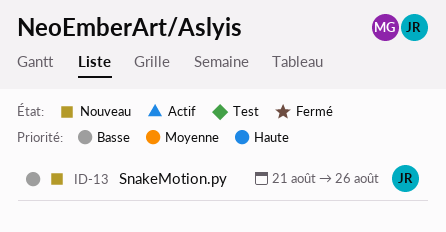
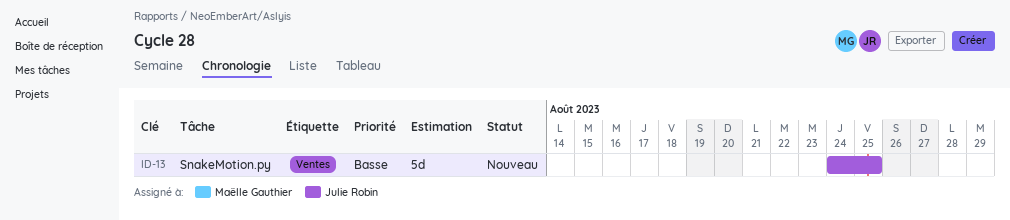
ID-13, start: Aug 21 -> Aug 24
ID-13, due: Aug 26 -> Aug 25

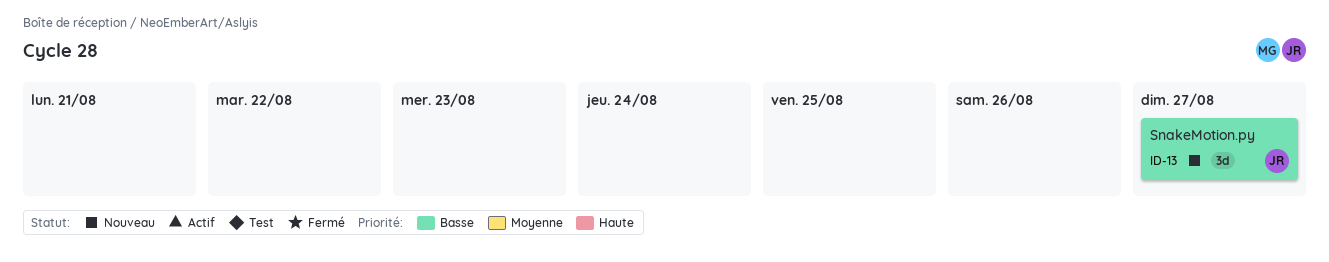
ID-13, estimate: 5d -> 3d
ID-13, due: Aug 25 -> Aug 27

